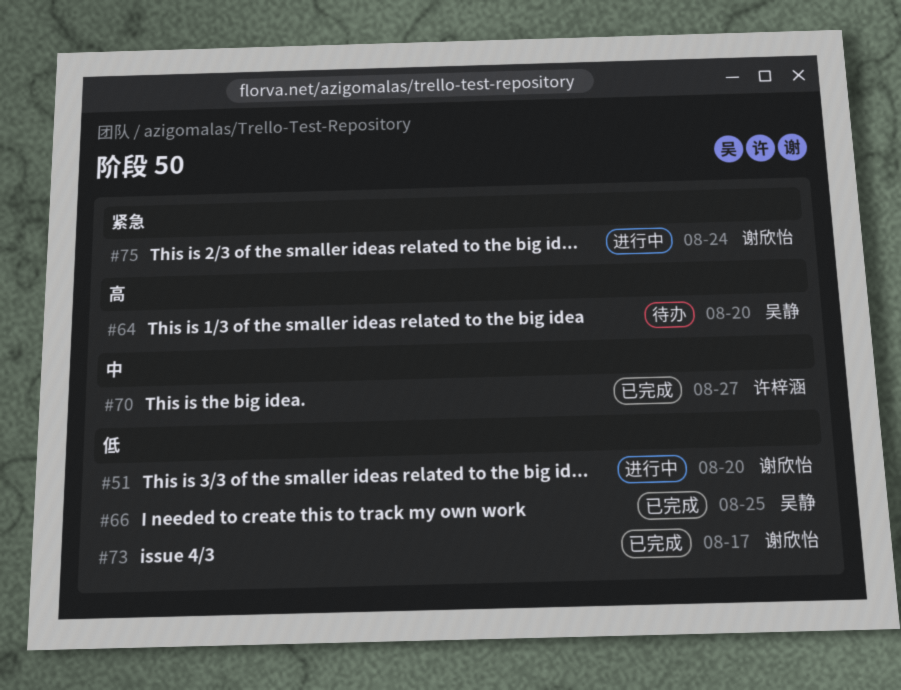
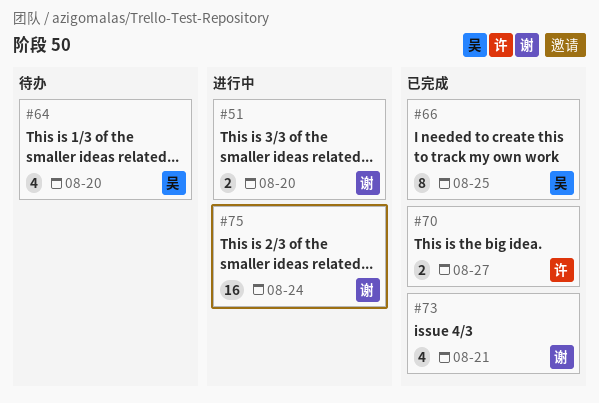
#73, due: Aug 17 -> Aug 21

